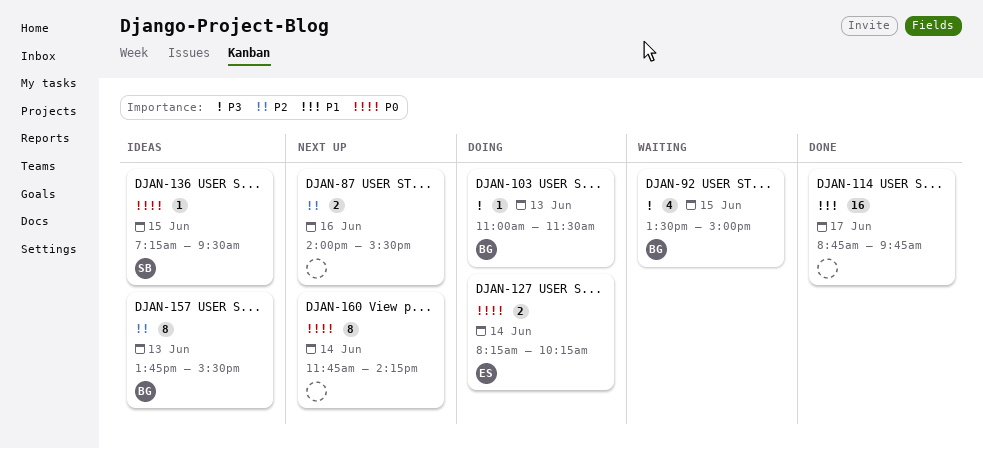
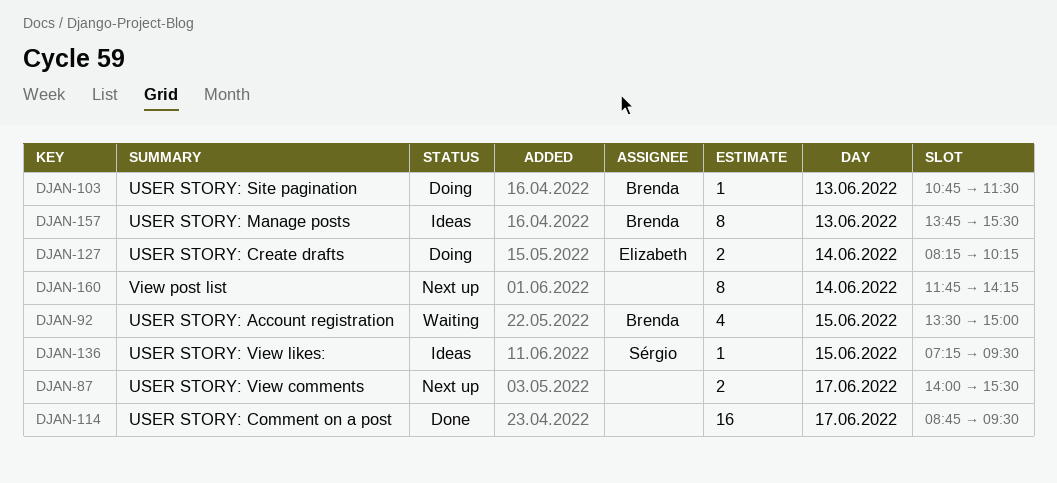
DJAN-87, day: Jun 16 -> Jun 17
DJAN-103, begins: 11:00 -> 10:45
DJAN-114, ends: 09:45 -> 09:30

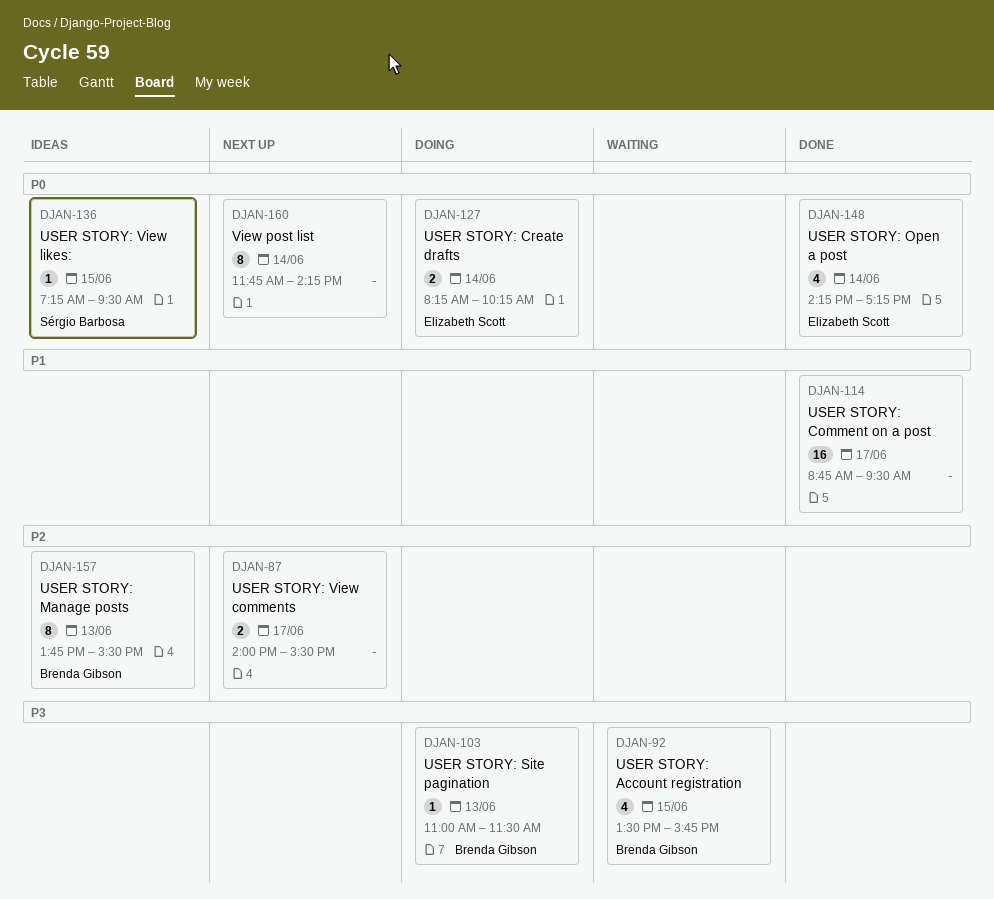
DJAN-92, ends: 15:00 -> 15:45
DJAN-103, begins: 10:45 -> 11:00
DJAN-148: none -> present

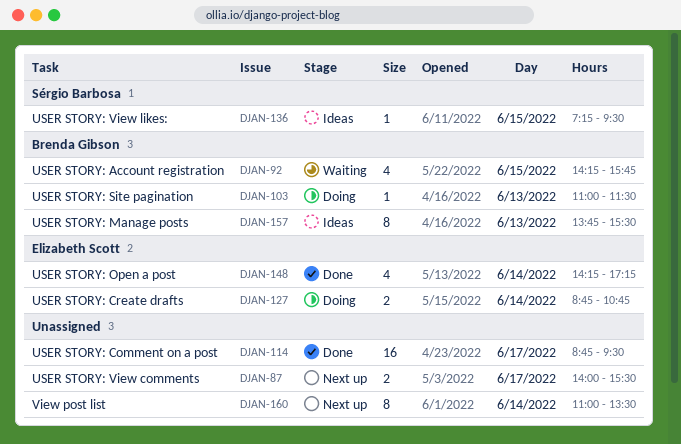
DJAN-92, begins: 13:30 -> 14:15
DJAN-127, begins: 08:15 -> 08:45
DJAN-127, ends: 10:15 -> 10:45
DJAN-160, begins: 11:45 -> 11:00
DJAN-160, ends: 14:15 -> 13:30

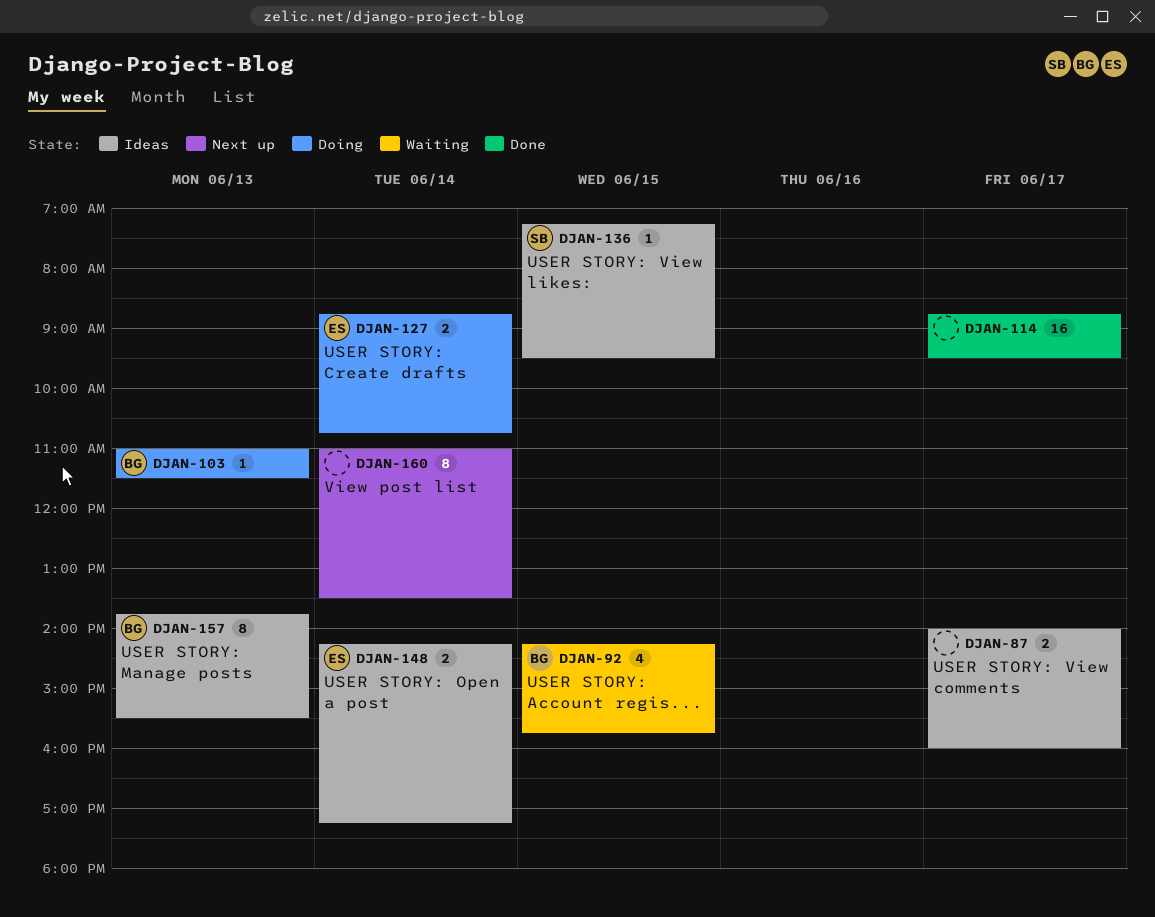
DJAN-87, status: Next up -> Ideas
DJAN-87, ends: 15:30 -> 16:00
DJAN-148, status: Done -> Ideas
DJAN-148, estimate: 4 -> 2

